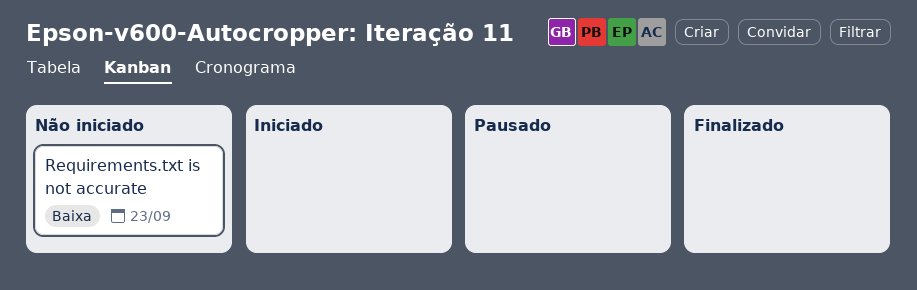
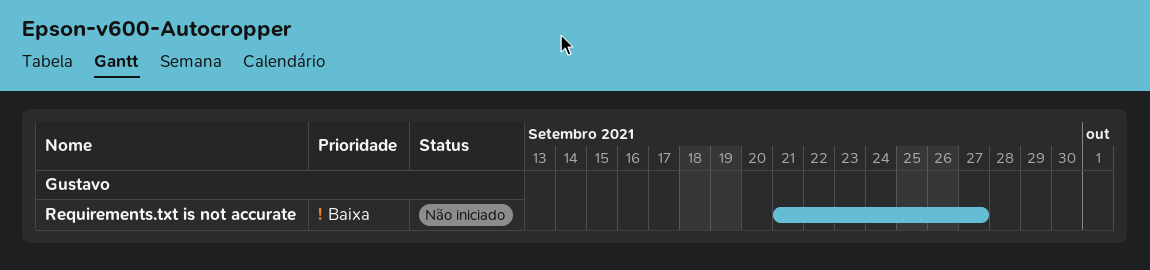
Requirements.txt is not accurate, due: Sep 23 -> Sep 27

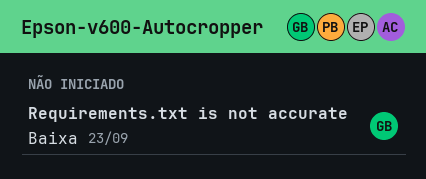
Requirements.txt is not accurate, due: Sep 27 -> Sep 23

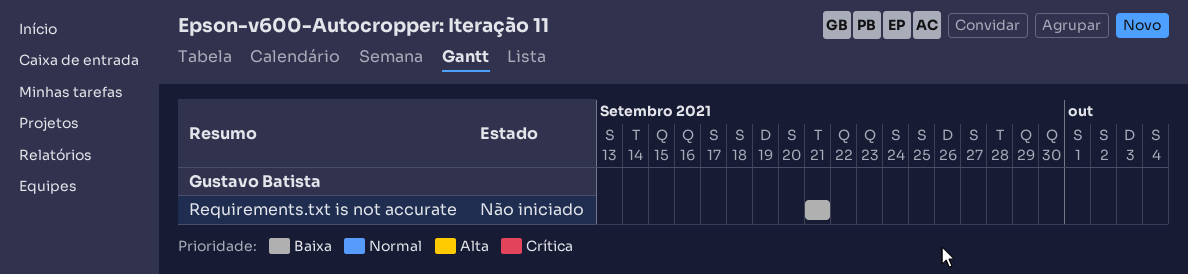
Requirements.txt is not accurate, due: Sep 23 -> Sep 21

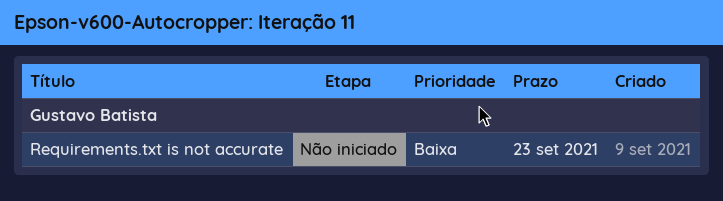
Requirements.txt is not accurate, due: Sep 21 -> Sep 23

